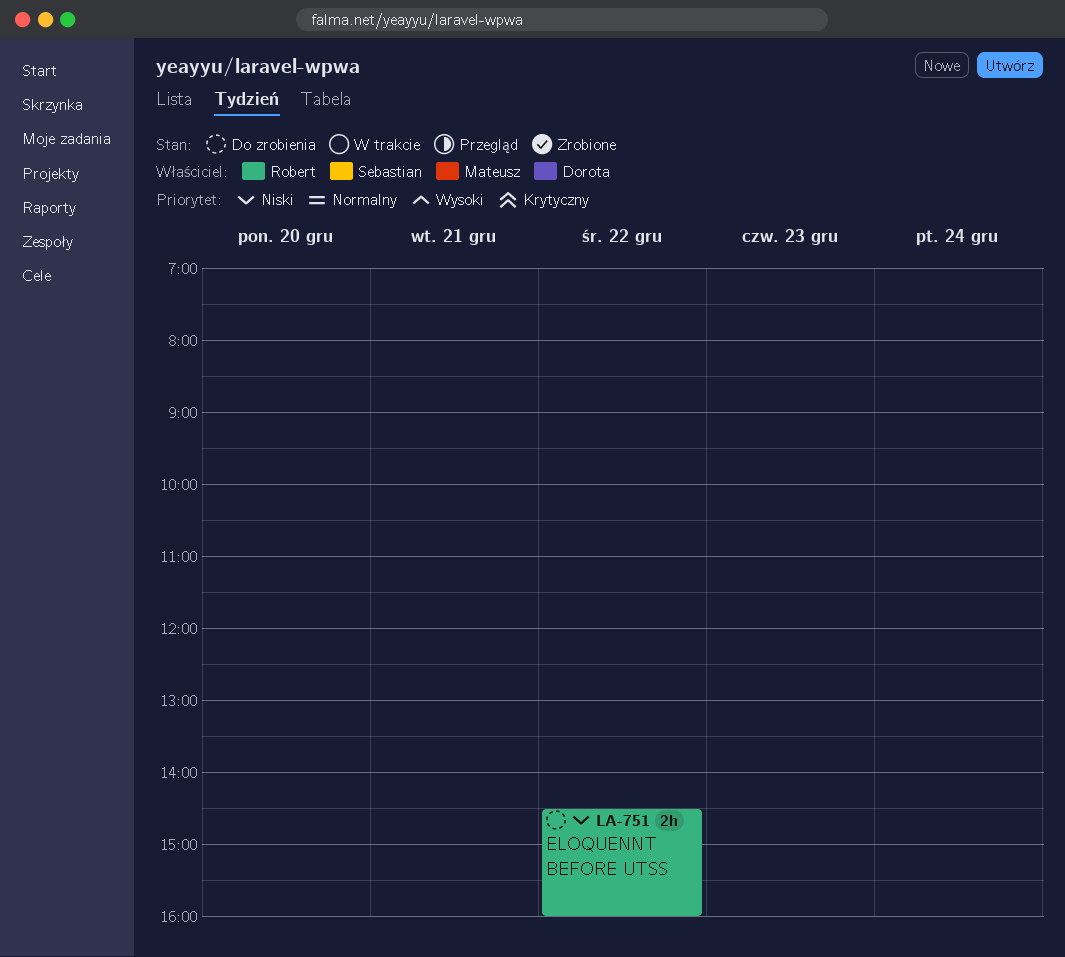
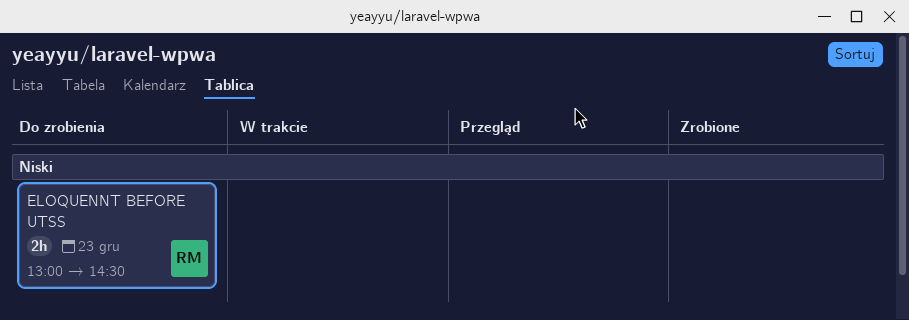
ELOQUENNT BEFORE UTSS, day: Dec 22 -> Dec 23
ELOQUENNT BEFORE UTSS, begins: 14:30 -> 13:00
ELOQUENNT BEFORE UTSS, ends: 16:00 -> 14:30

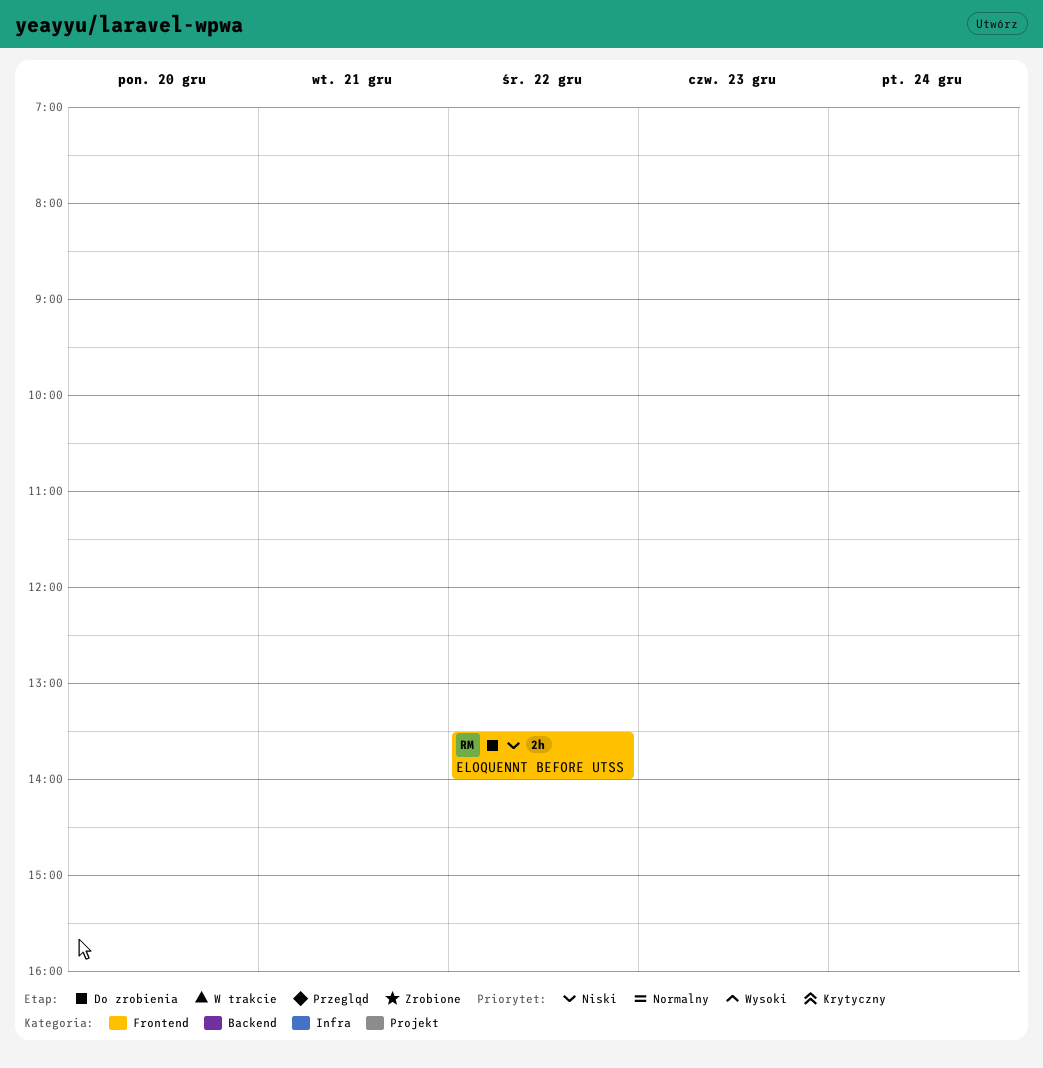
ELOQUENNT BEFORE UTSS, day: Dec 23 -> Dec 22
ELOQUENNT BEFORE UTSS, begins: 13:00 -> 13:30
ELOQUENNT BEFORE UTSS, ends: 14:30 -> 14:00

